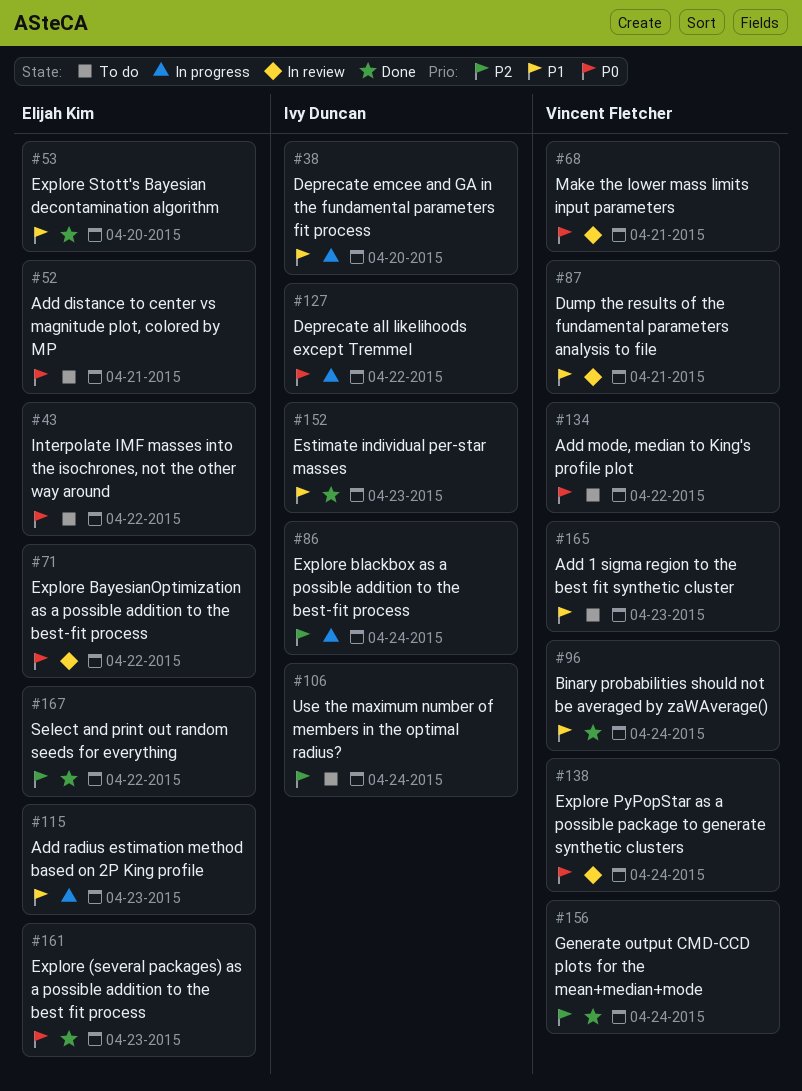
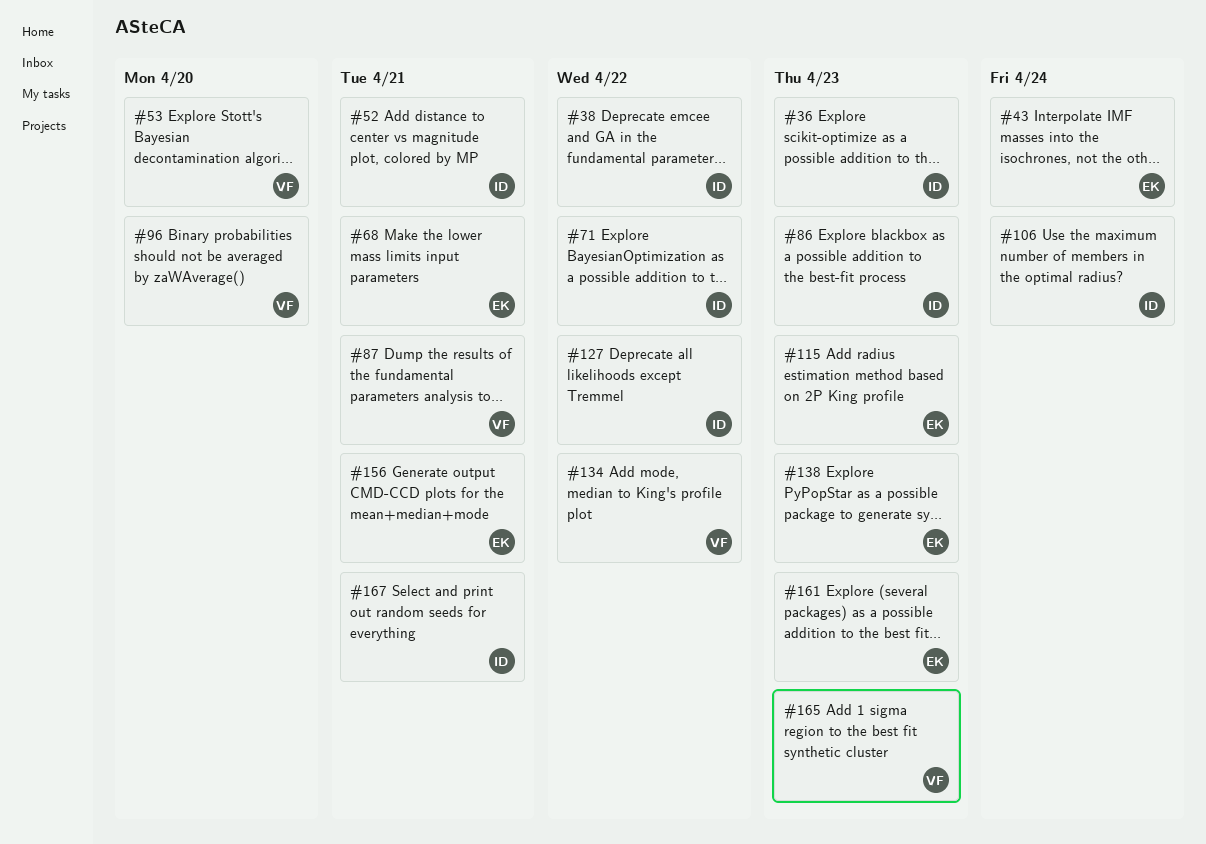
#36: none -> present
#38, due: Apr 20 -> Apr 22
#43, due: Apr 22 -> Apr 24
#52, owner: Elijah Kim -> Ivy Duncan
#53, owner: Elijah Kim -> Vincent Fletcher
#68, owner: Vincent Fletcher -> Elijah Kim
#71, owner: Elijah Kim -> Ivy Duncan
#86, due: Apr 24 -> Apr 23
#96, due: Apr 24 -> Apr 20
#138, owner: Vincent Fletcher -> Elijah Kim
#138, due: Apr 24 -> Apr 23
#152: present -> none
#156, owner: Vincent Fletcher -> Elijah Kim
#156, due: Apr 24 -> Apr 21
#167, owner: Elijah Kim -> Ivy Duncan
#167, due: Apr 22 -> Apr 21

